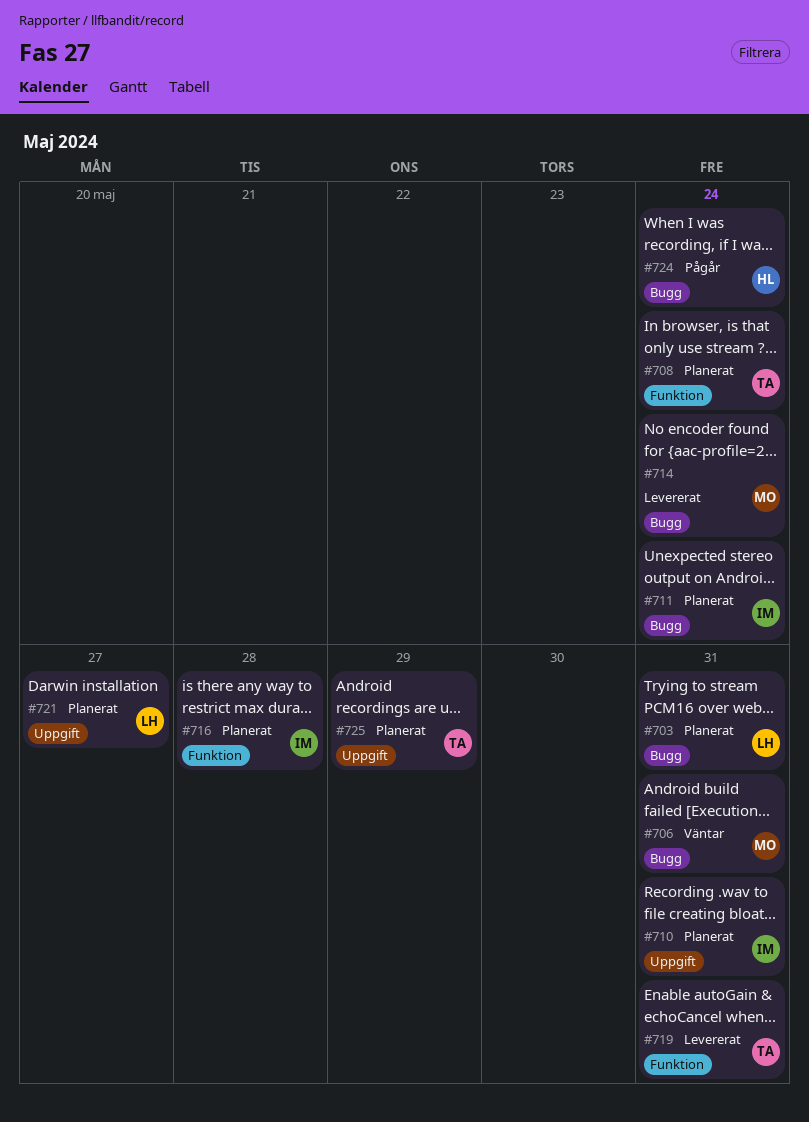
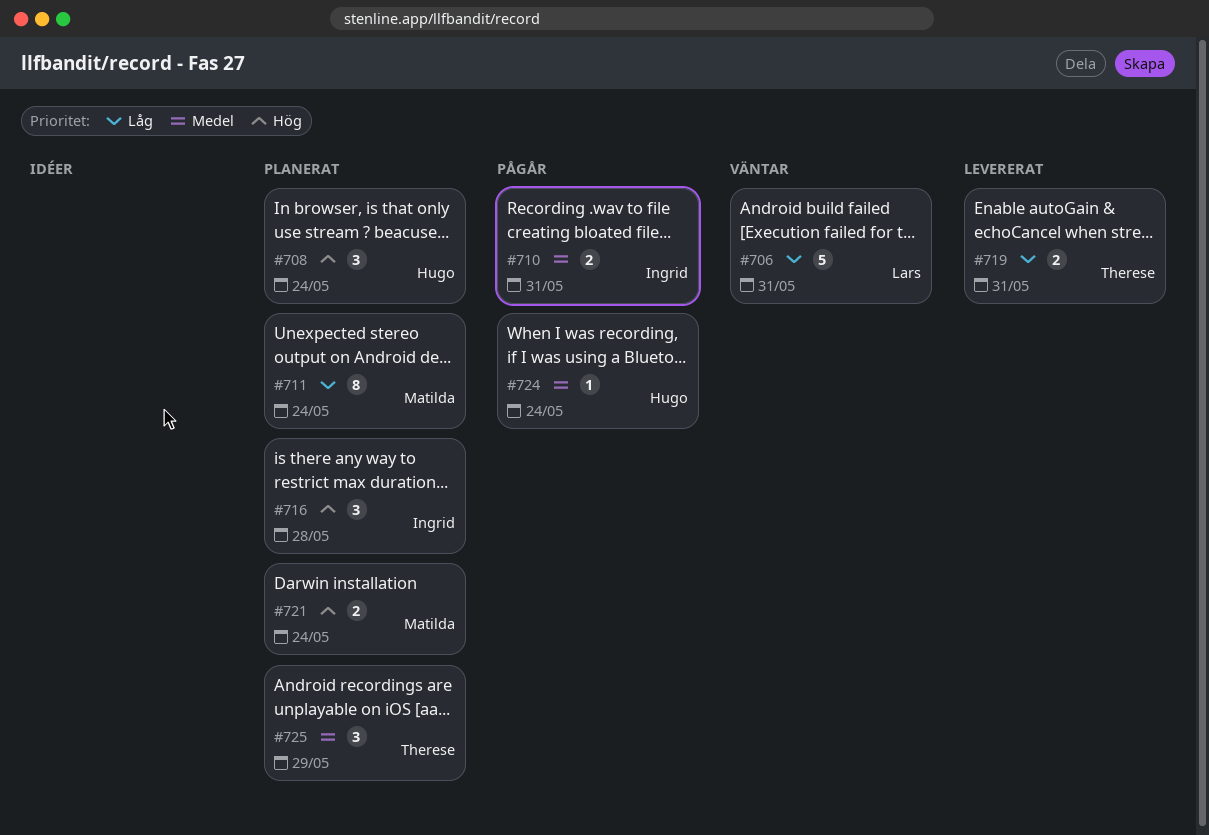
#703: present -> none
#706, owner: Matilda -> Lars
#708, owner: Therese -> Hugo
#710, status: Planerat -> Pågår
#711, owner: Ingrid -> Matilda
#714: present -> none
#721, owner: Lars -> Matilda
#721, due: May 27 -> May 24

